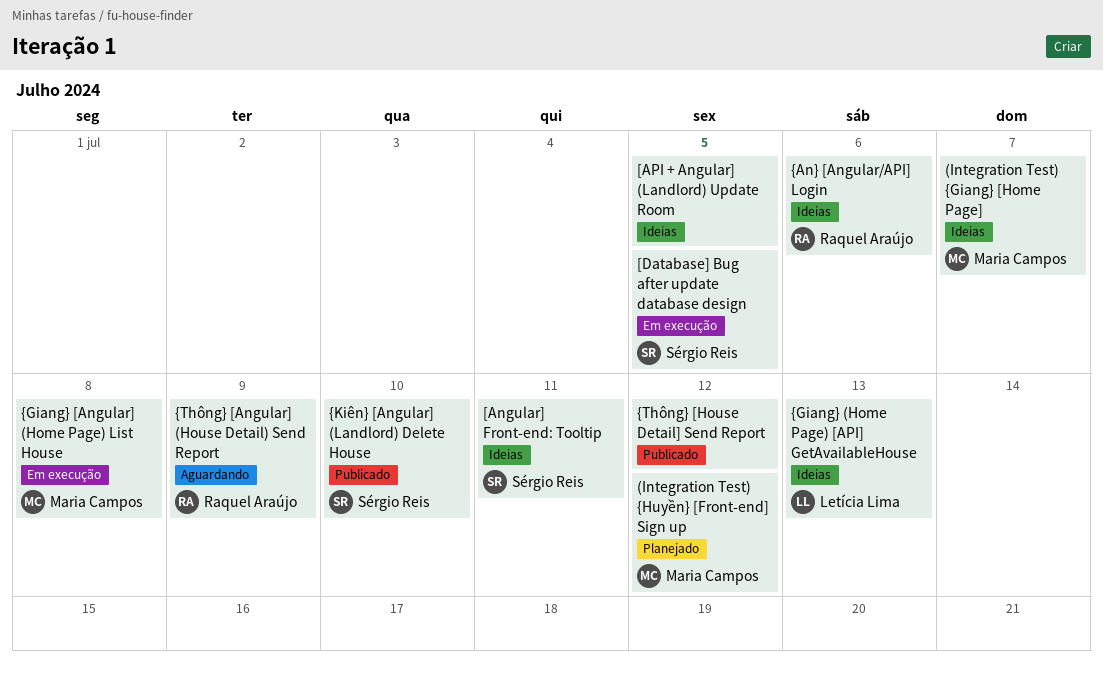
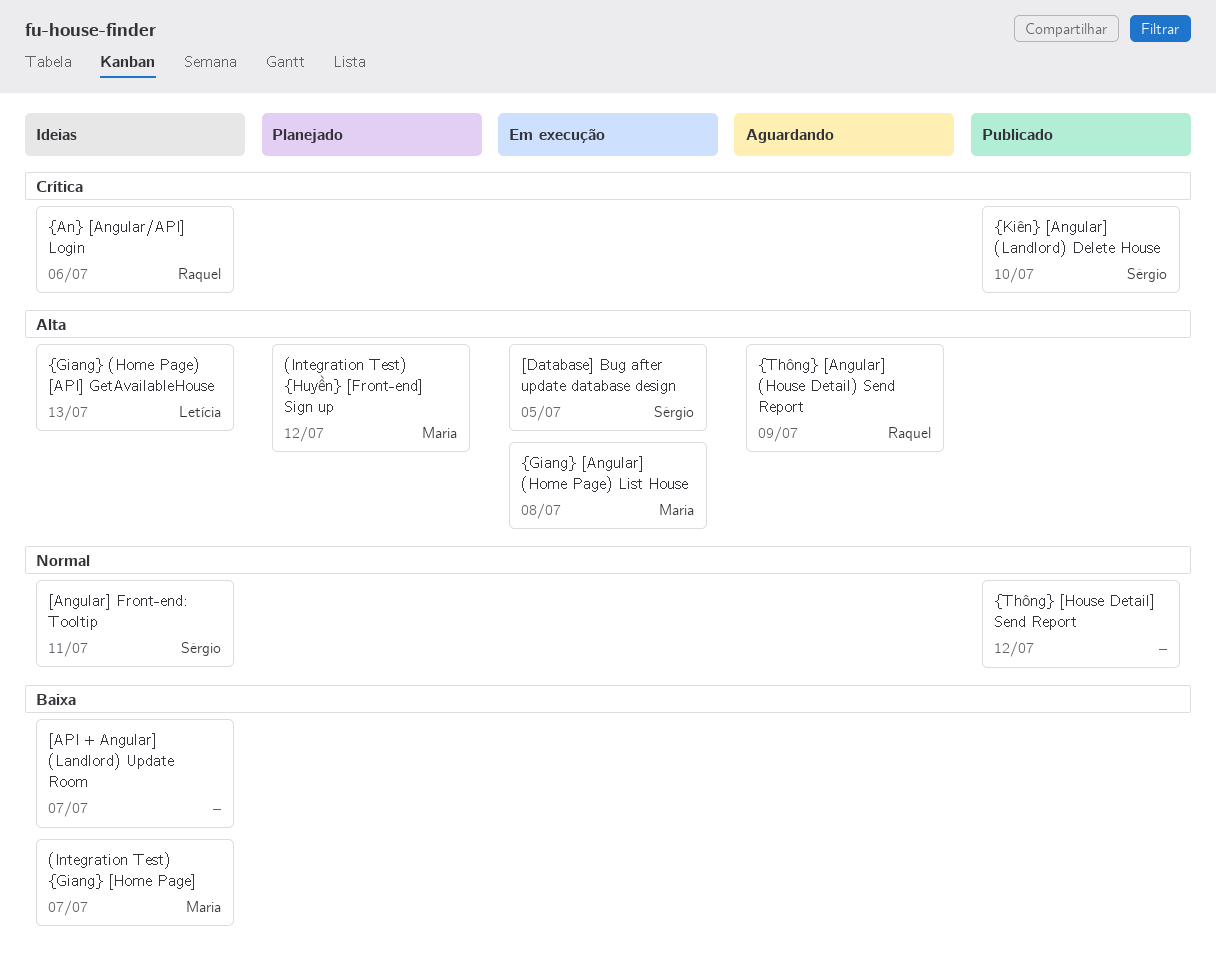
[API + Angular] (Landlord) Update Room, due: Jul 5 -> Jul 7

